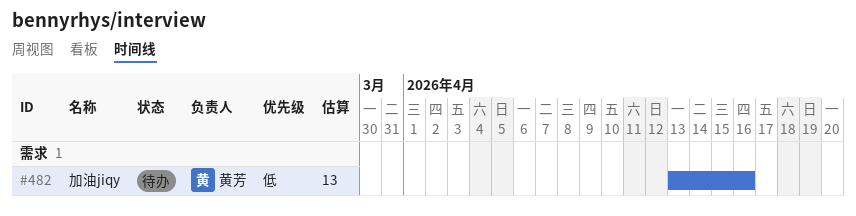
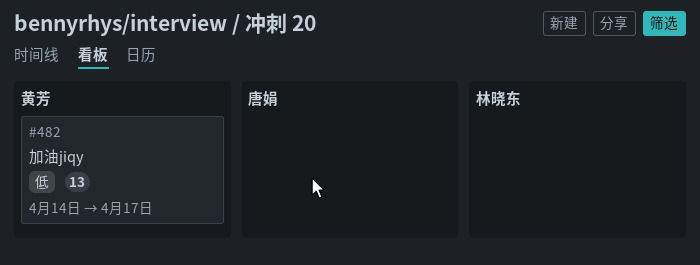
#482, start: Apr 13 -> Apr 14
#482, due: Apr 16 -> Apr 17

